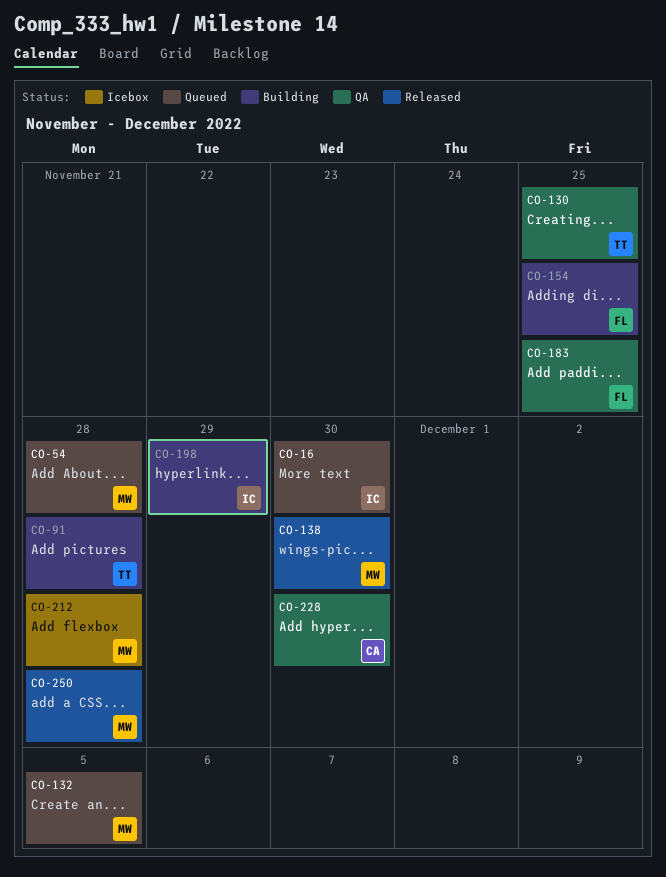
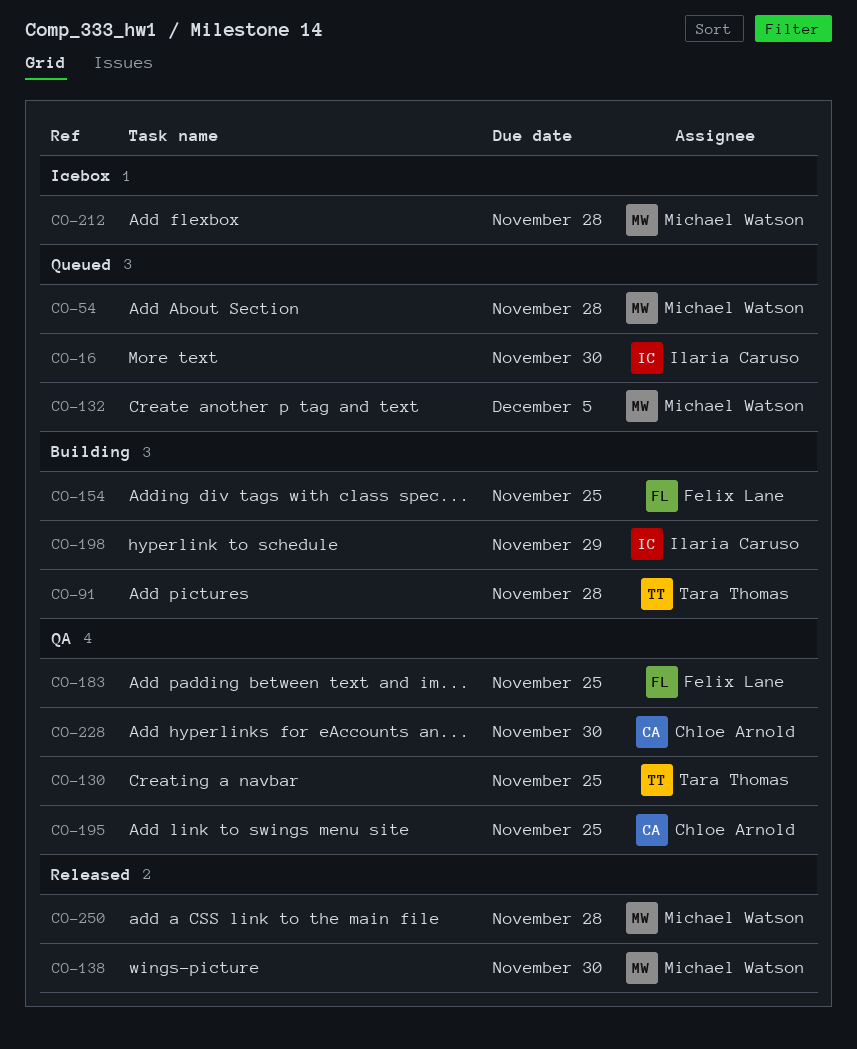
CO-195: none -> present

